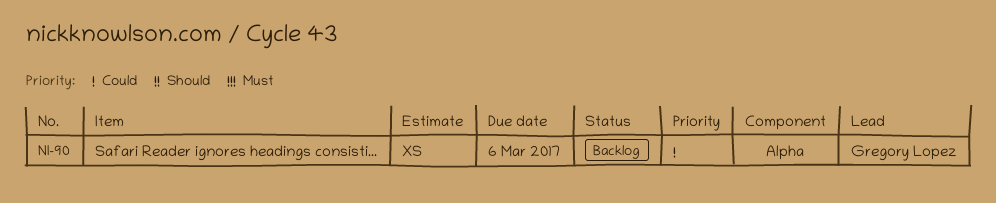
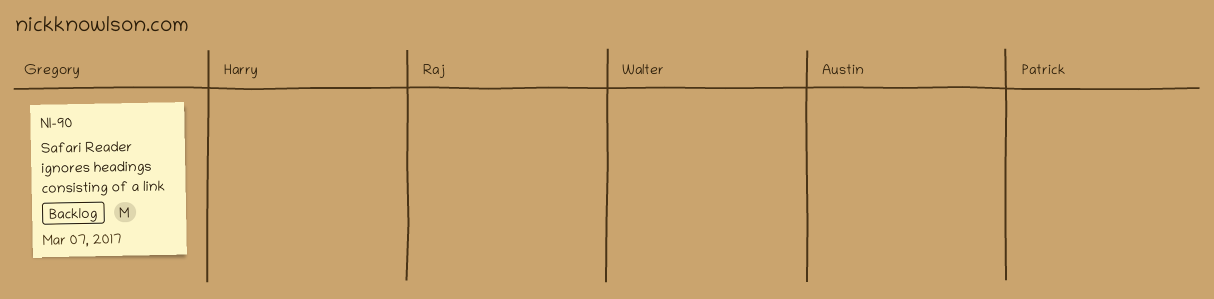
NI-90, estimate: XS -> M
NI-90, due: Mar 6 -> Mar 7

